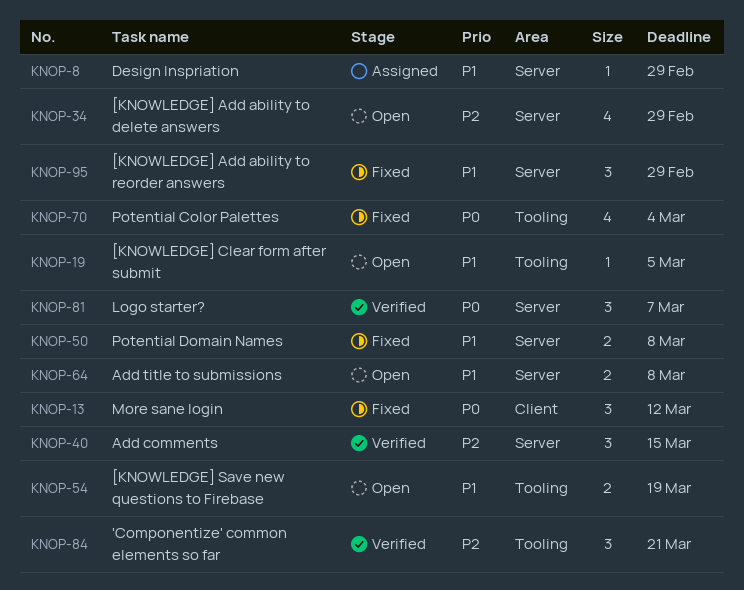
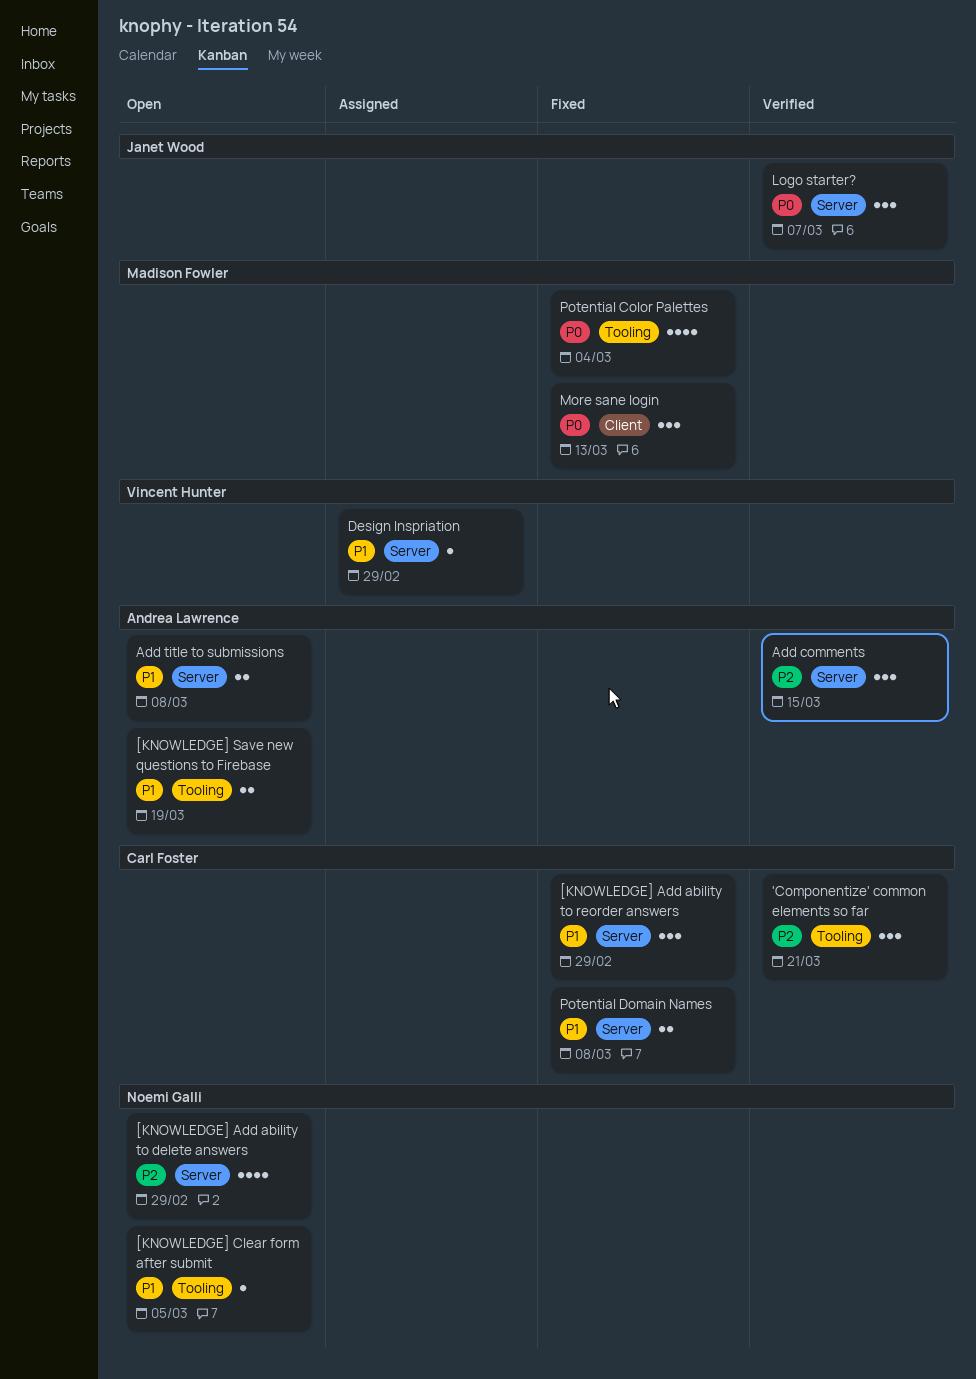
More sane login, due: Mar 12 -> Mar 13

